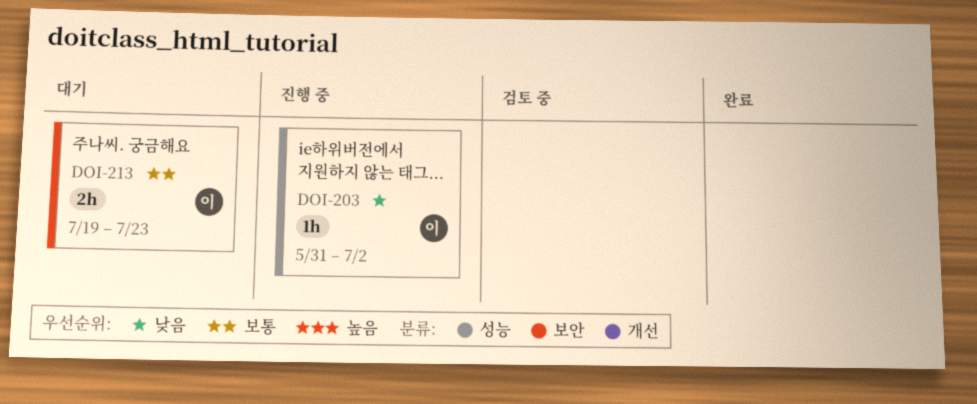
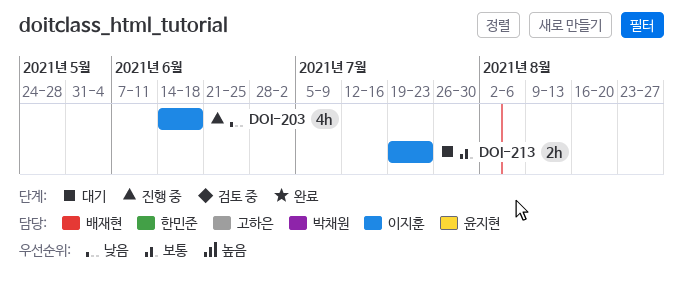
DOI-203, estimate: 1h -> 4h
DOI-203, start: May 31 -> Jun 14
DOI-203, due: Jul 2 -> Jun 18

